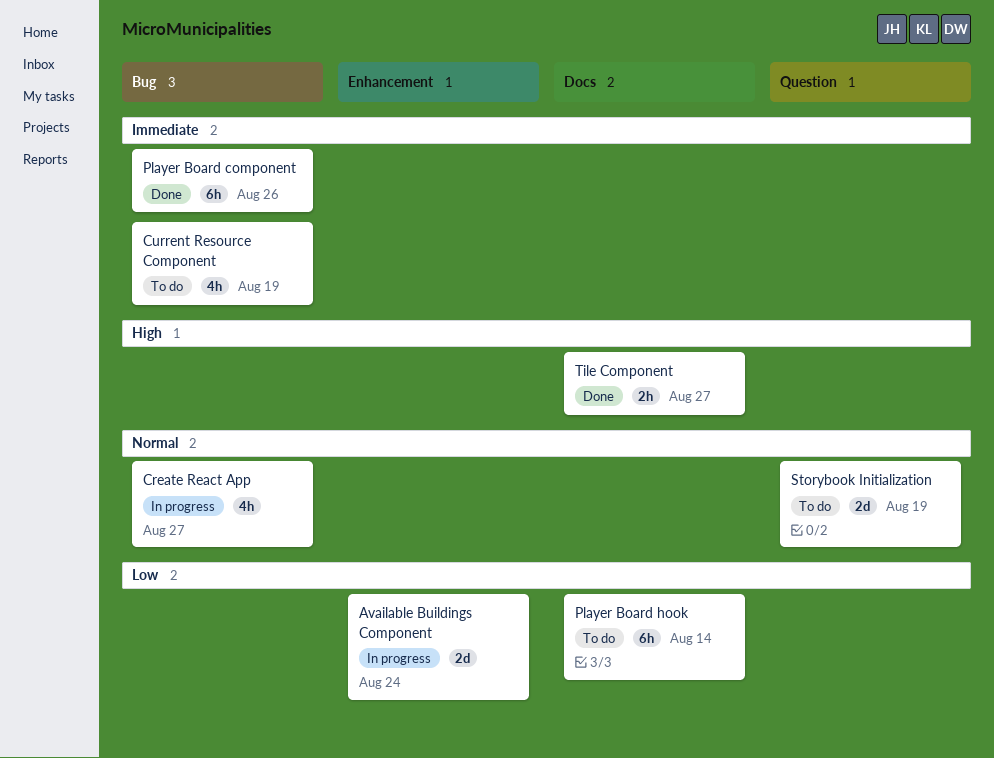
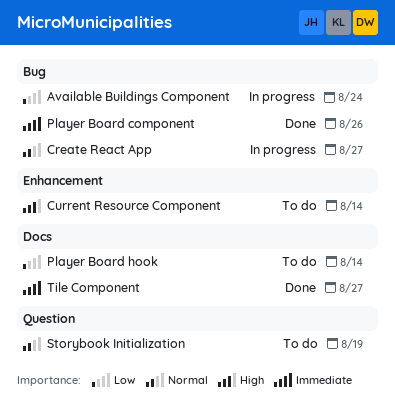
Available Buildings Component, label: Enhancement -> Bug
Current Resource Component, priority: Immediate -> High
Current Resource Component, label: Bug -> Enhancement
Current Resource Component, due: Aug 19 -> Aug 14
Tile Component, priority: High -> Immediate

